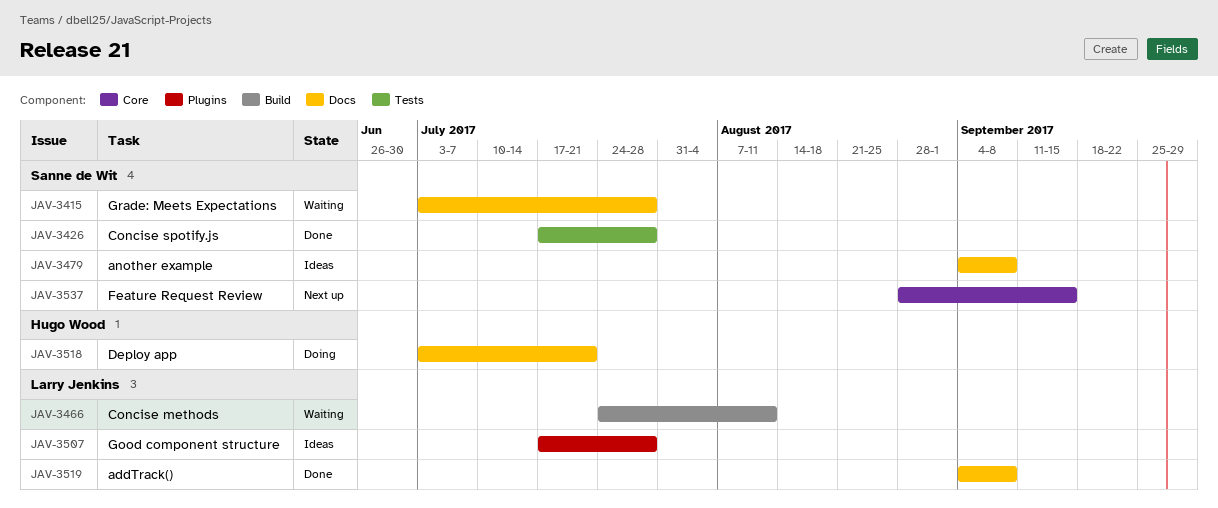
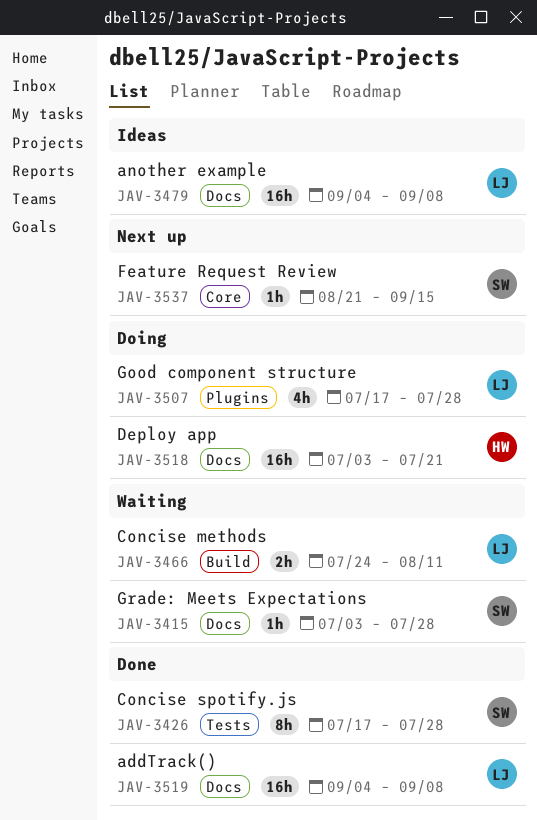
JAV-3479, owner: Sanne de Wit -> Larry Jenkins
JAV-3507, status: Ideas -> Doing
JAV-3537, start: Aug 28 -> Aug 21

